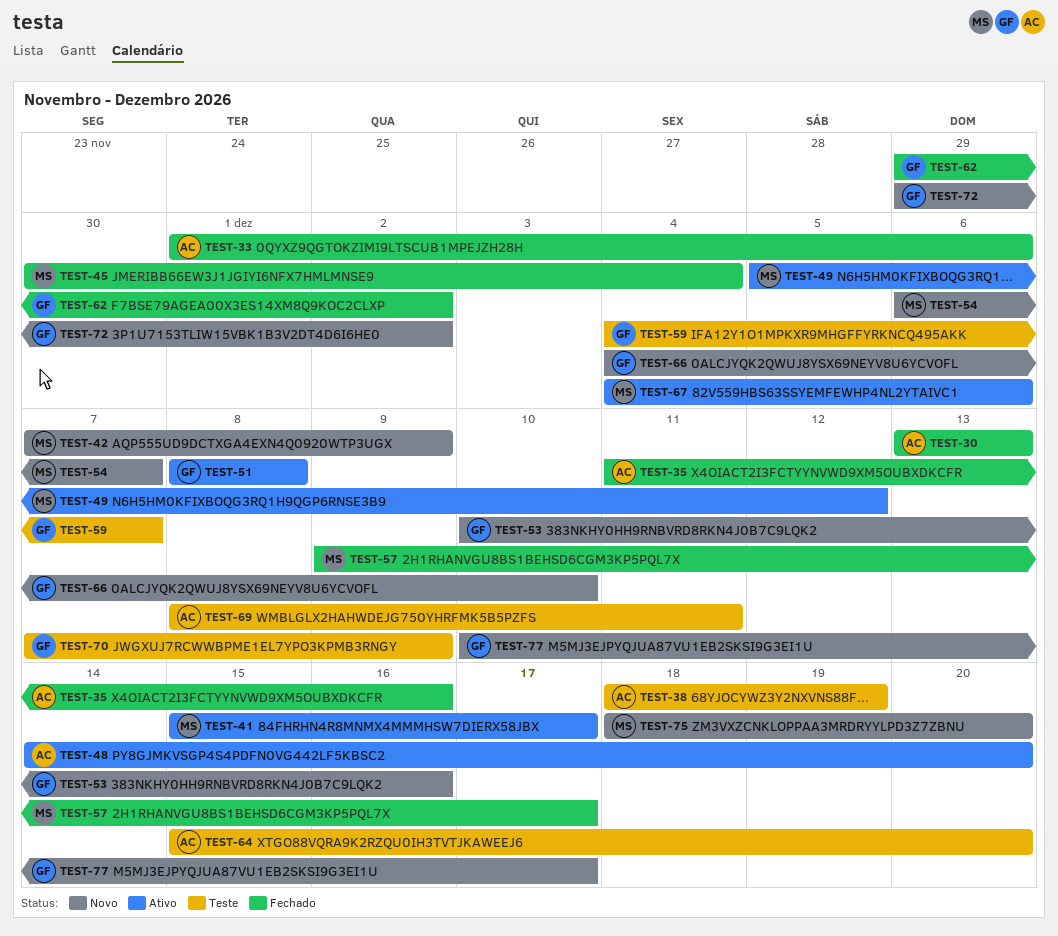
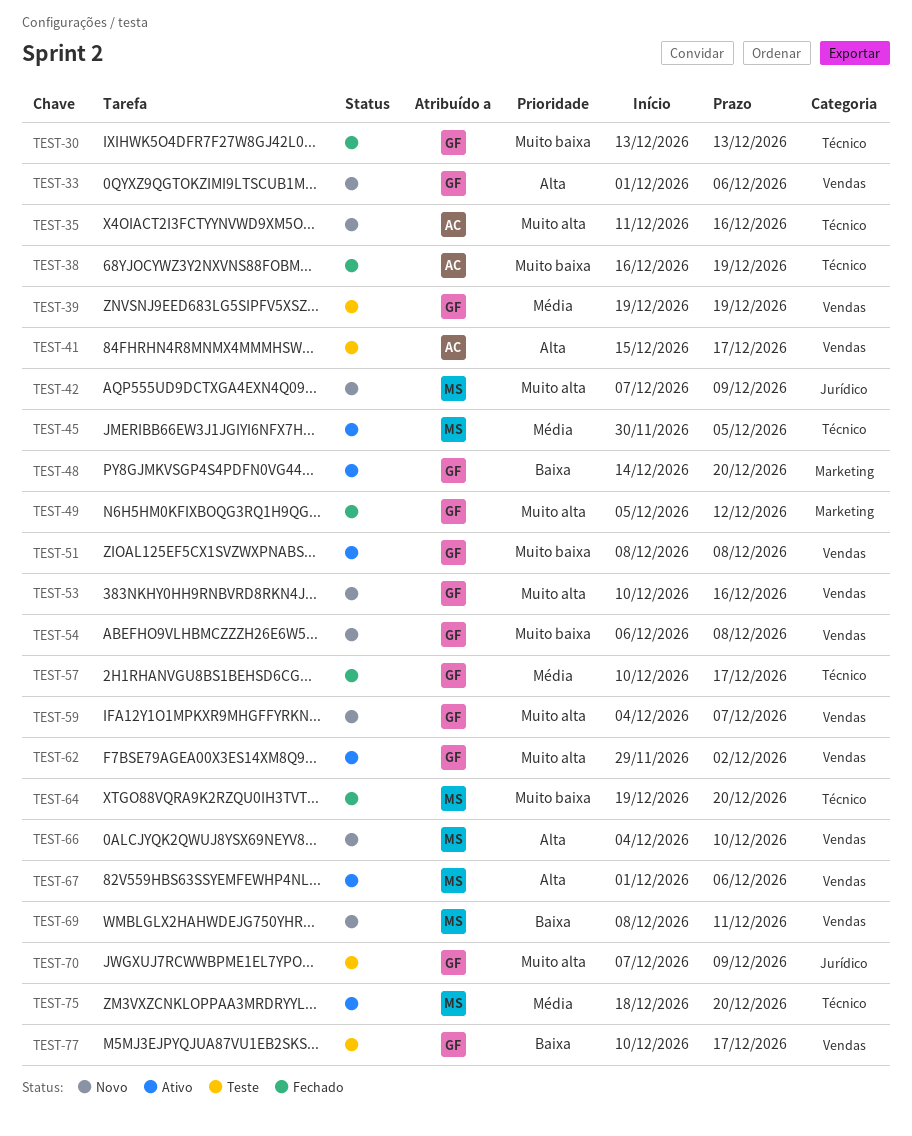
TEST-30, owner: AC -> GF
TEST-33, status: Fechado -> Novo
TEST-33, owner: AC -> GF
TEST-35, status: Fechado -> Novo
TEST-38, status: Teste -> Fechado
TEST-38, start: Dec 18 -> Dec 16
TEST-39: none -> present
TEST-41, status: Ativo -> Teste
TEST-41, owner: MS -> AC
TEST-45, status: Fechado -> Ativo
TEST-45, due: Dec 4 -> Dec 5
TEST-48, owner: AC -> GF
TEST-49, status: Ativo -> Fechado
TEST-49, owner: MS -> GF
TEST-54, owner: MS -> GF
TEST-54, due: Dec 7 -> Dec 8
TEST-57, owner: MS -> GF
TEST-57, start: Dec 9 -> Dec 10
TEST-59, status: Teste -> Novo
TEST-62, status: Fechado -> Ativo
TEST-64, status: Teste -> Fechado
TEST-64, owner: AC -> MS
TEST-64, start: Dec 15 -> Dec 19
TEST-66, owner: GF -> MS
TEST-67, start: Dec 4 -> Dec 1
TEST-69, status: Teste -> Novo
TEST-69, owner: AC -> MS
TEST-72: present -> none
TEST-75, status: Novo -> Ativo
TEST-77, status: Novo -> Teste

